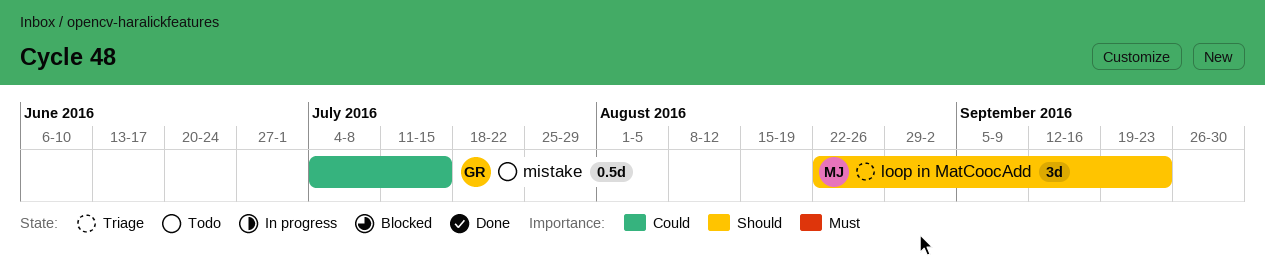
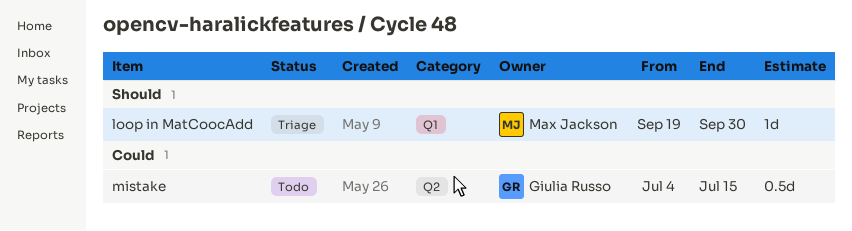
loop in MatCoocAdd, estimate: 3d -> 1d
loop in MatCoocAdd, start: Aug 22 -> Sep 19
loop in MatCoocAdd, due: Sep 23 -> Sep 30

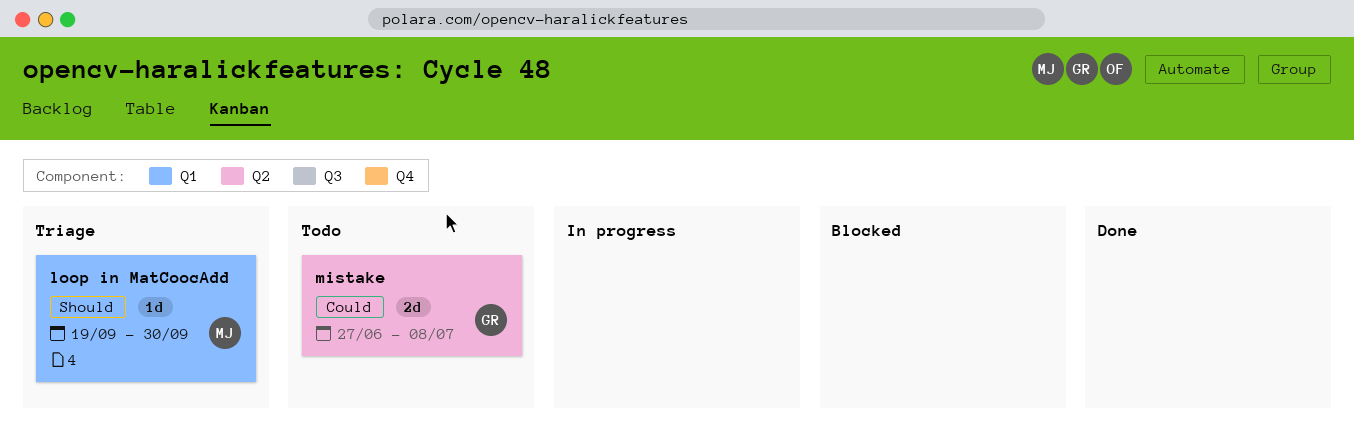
mistake, estimate: 0.5d -> 2d
mistake, start: Jul 4 -> Jun 27
mistake, due: Jul 15 -> Jul 8

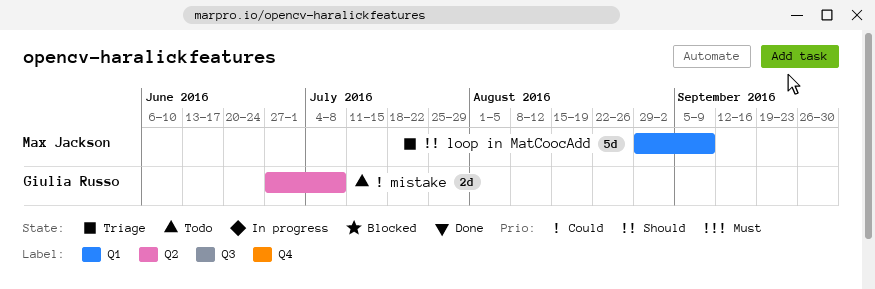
loop in MatCoocAdd, estimate: 1d -> 5d
loop in MatCoocAdd, start: Sep 19 -> Aug 29
loop in MatCoocAdd, due: Sep 30 -> Sep 9

